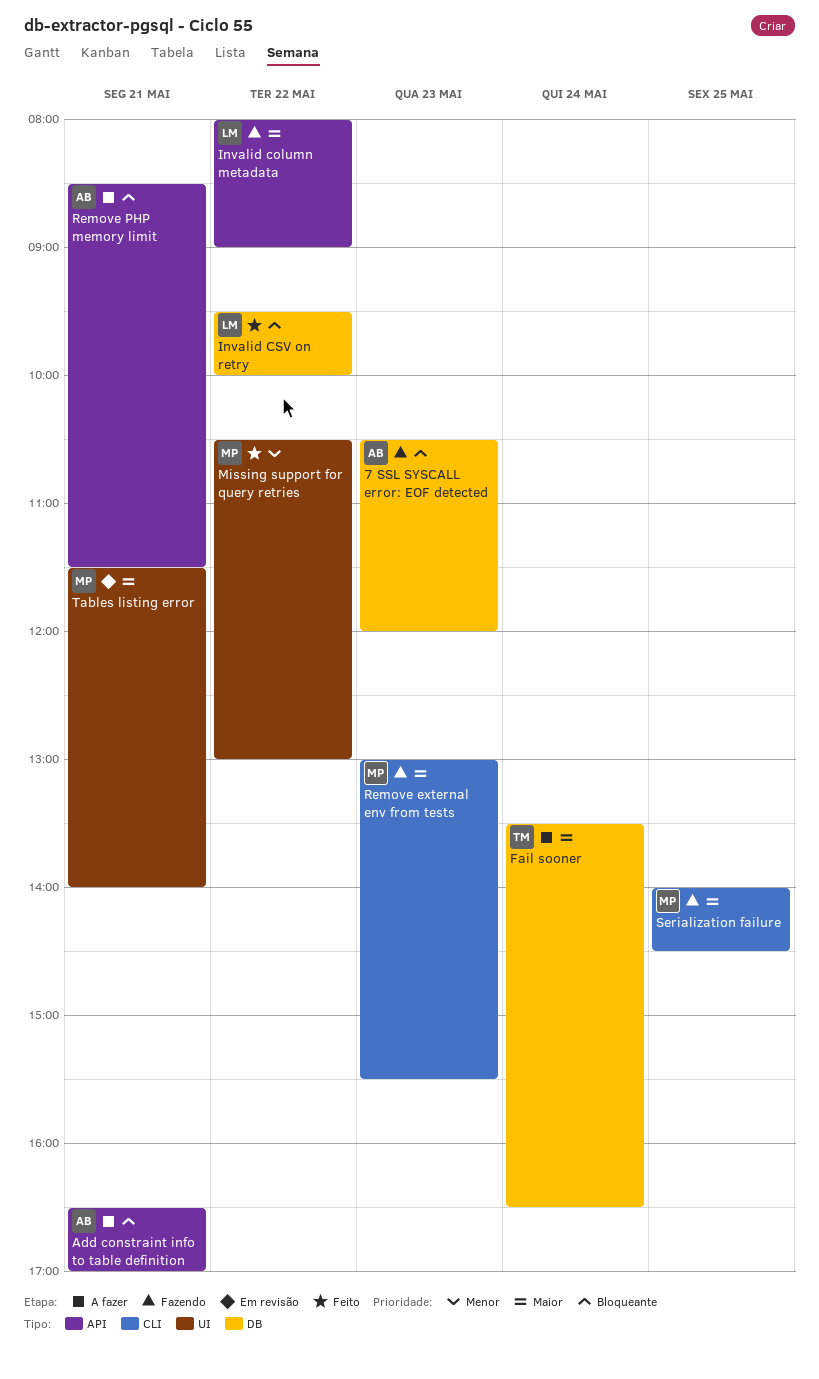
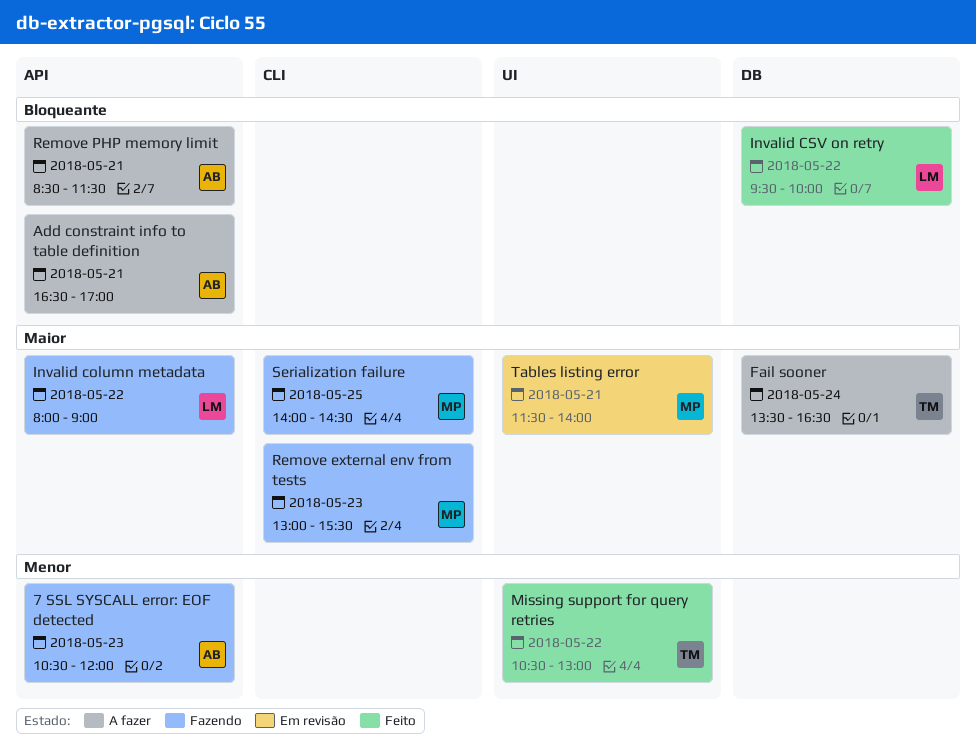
7 SSL SYSCALL error: EOF detected, priority: Bloqueante -> Menor
7 SSL SYSCALL error: EOF detected, label: DB -> API
Missing support for query retries, owner: MP -> TM

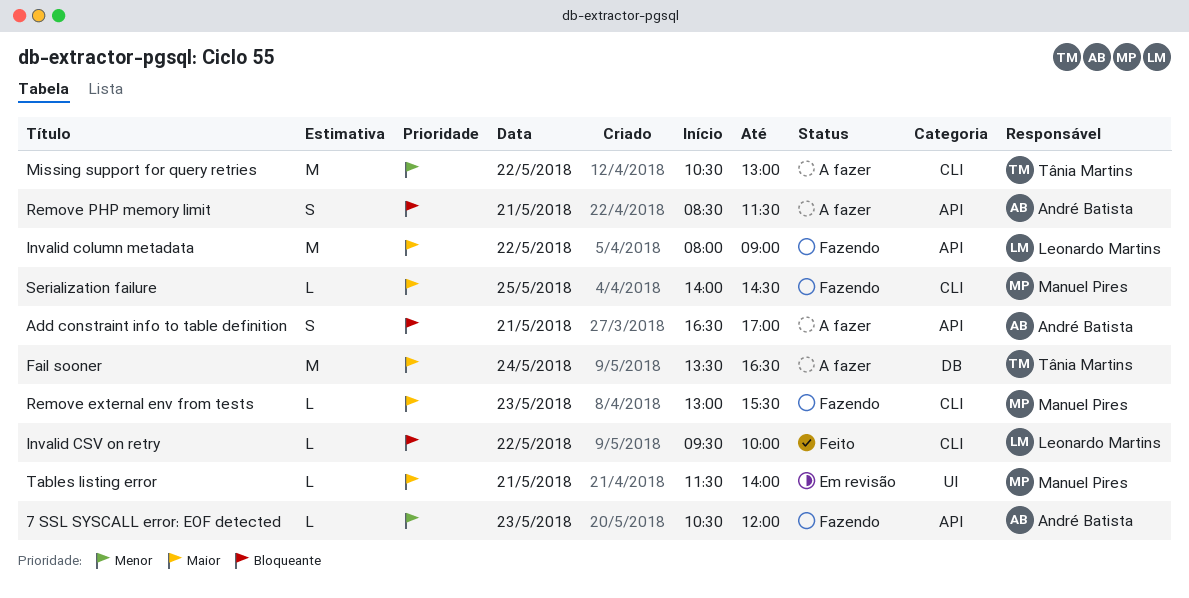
Invalid CSV on retry, label: DB -> CLI
Missing support for query retries, status: Feito -> A fazer
Missing support for query retries, label: UI -> CLI

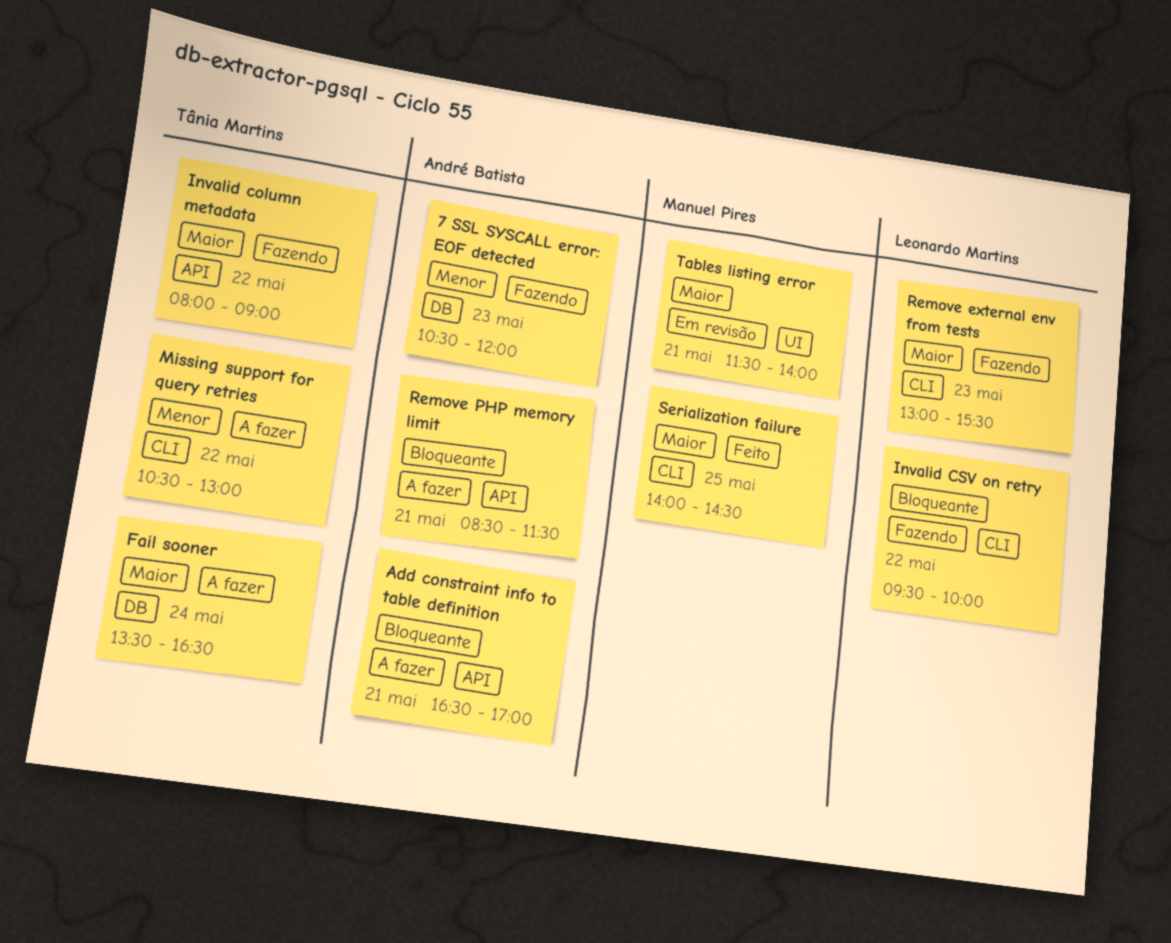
7 SSL SYSCALL error: EOF detected, label: API -> DB
Invalid column metadata, owner: Leonardo Martins -> Tânia Martins
Invalid CSV on retry, status: Feito -> Fazendo
Remove external env from tests, owner: Manuel Pires -> Leonardo Martins
Serialization failure, status: Fazendo -> Feito

